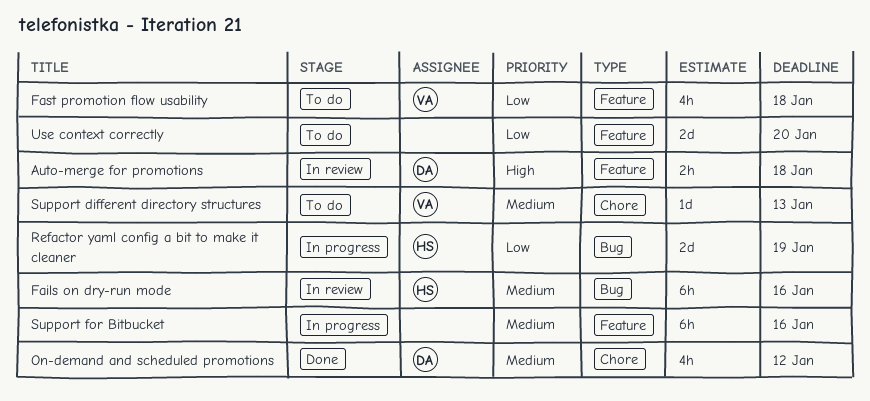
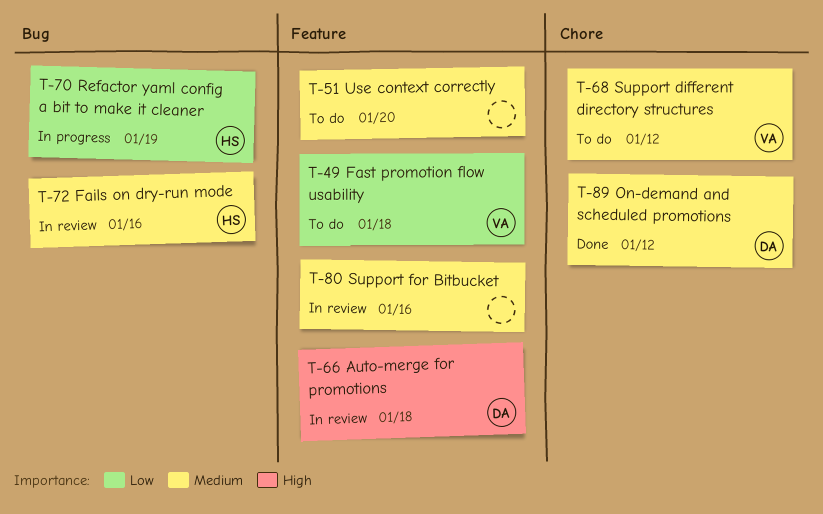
Support different directory structures, due: Jan 13 -> Jan 12
Support for Bitbucket, status: In progress -> In review
Use context correctly, priority: Low -> Medium

